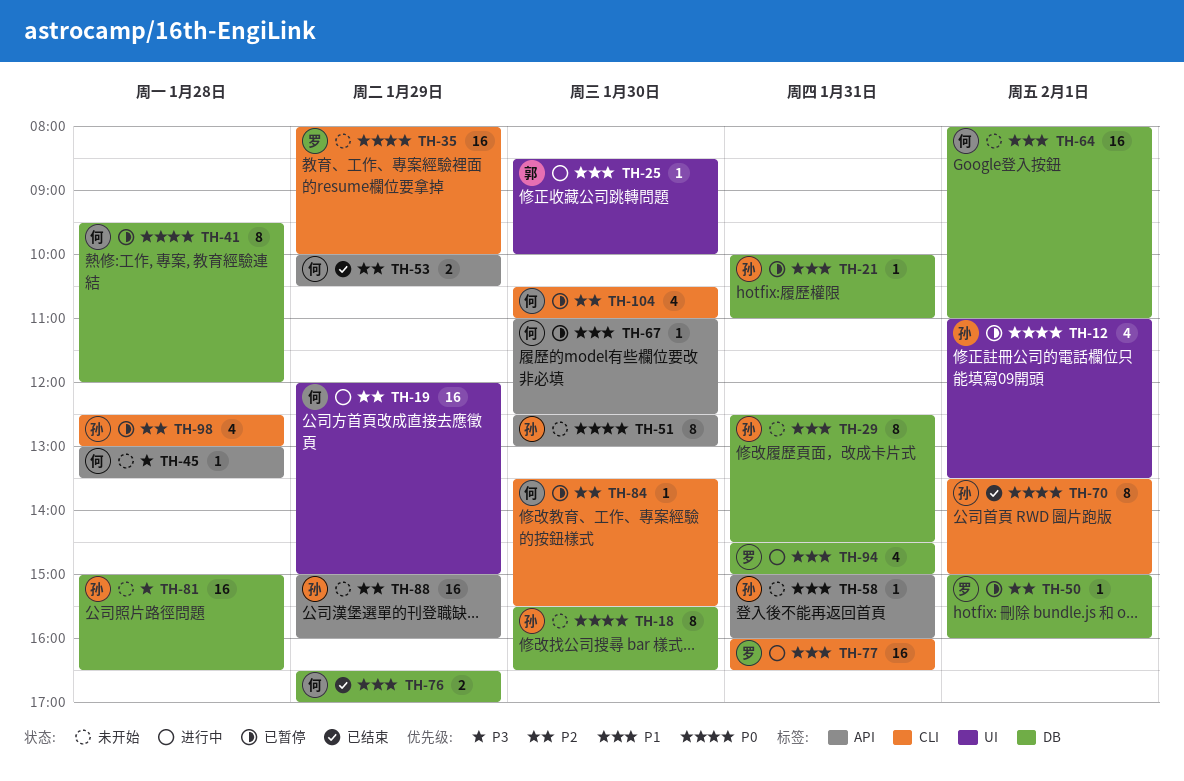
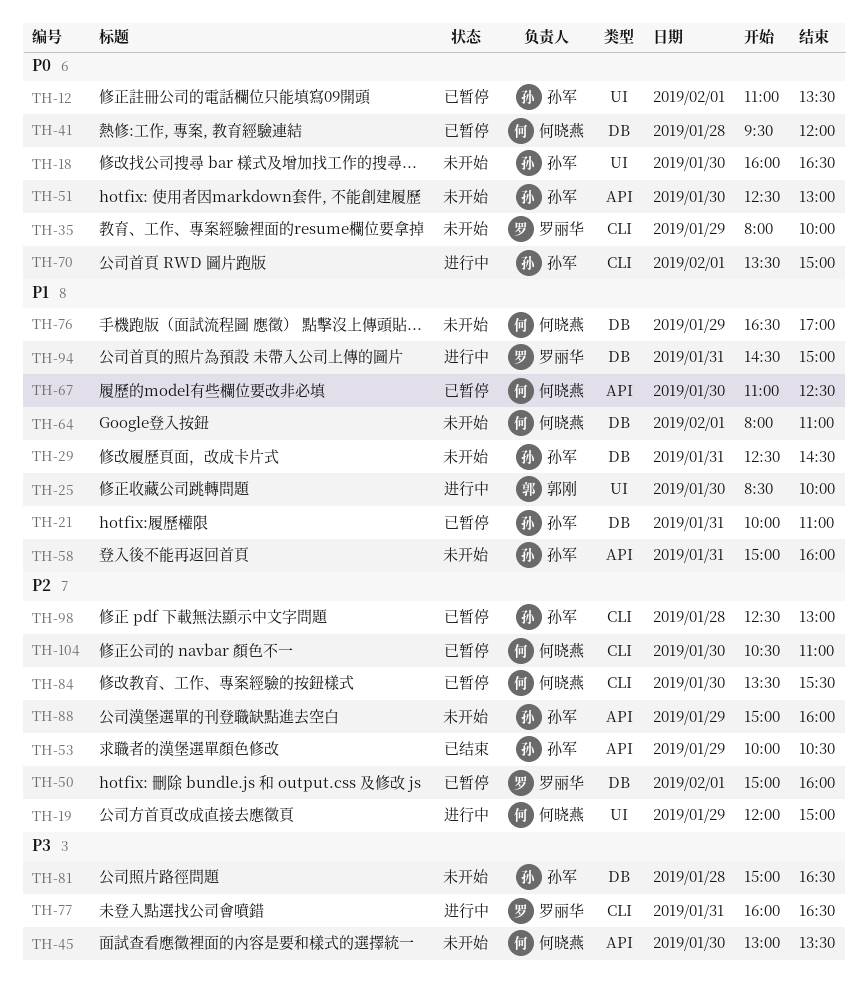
TH-18, label: DB -> UI
TH-18, begins: 15:30 -> 16:00
TH-45, day: Jan 28 -> Jan 30
TH-53, owner: 何晓燕 -> 孙军
TH-70, status: 已结束 -> 进行中
TH-76, status: 已结束 -> 未开始
TH-77, priority: P1 -> P3

